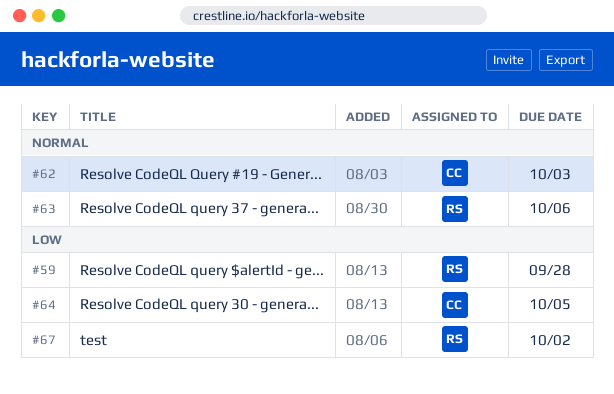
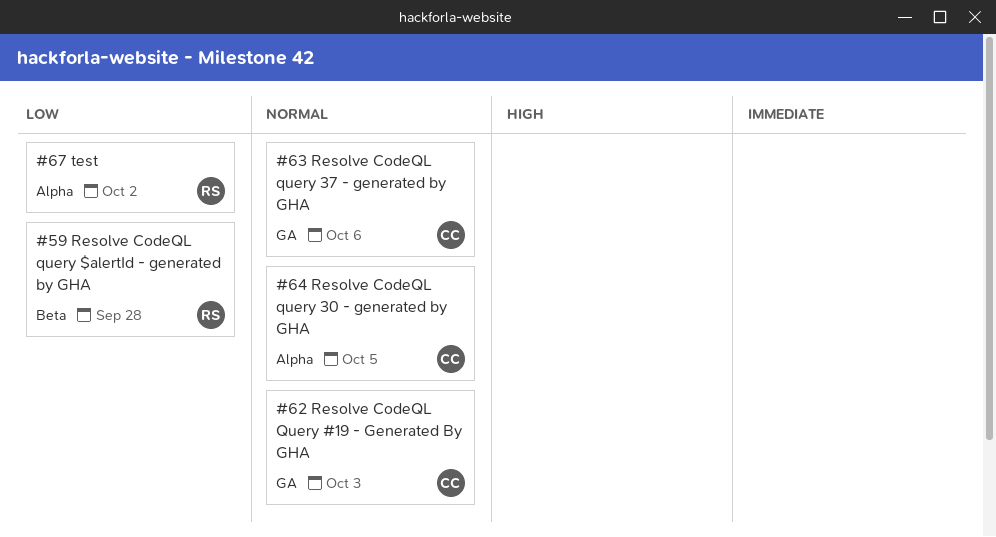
#63, owner: RS -> CC
#64, priority: Low -> Normal

